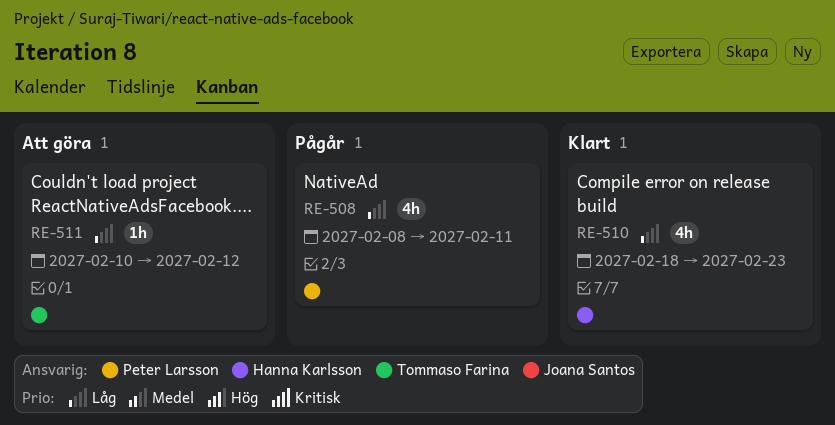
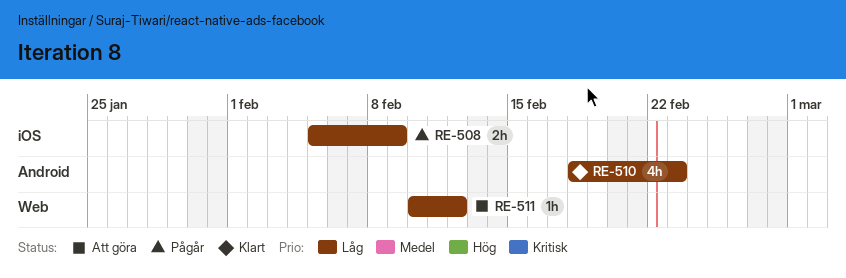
RE-508, estimate: 4h -> 2h
RE-508, start: Feb 8 -> Feb 5
RE-508, due: Feb 11 -> Feb 9

